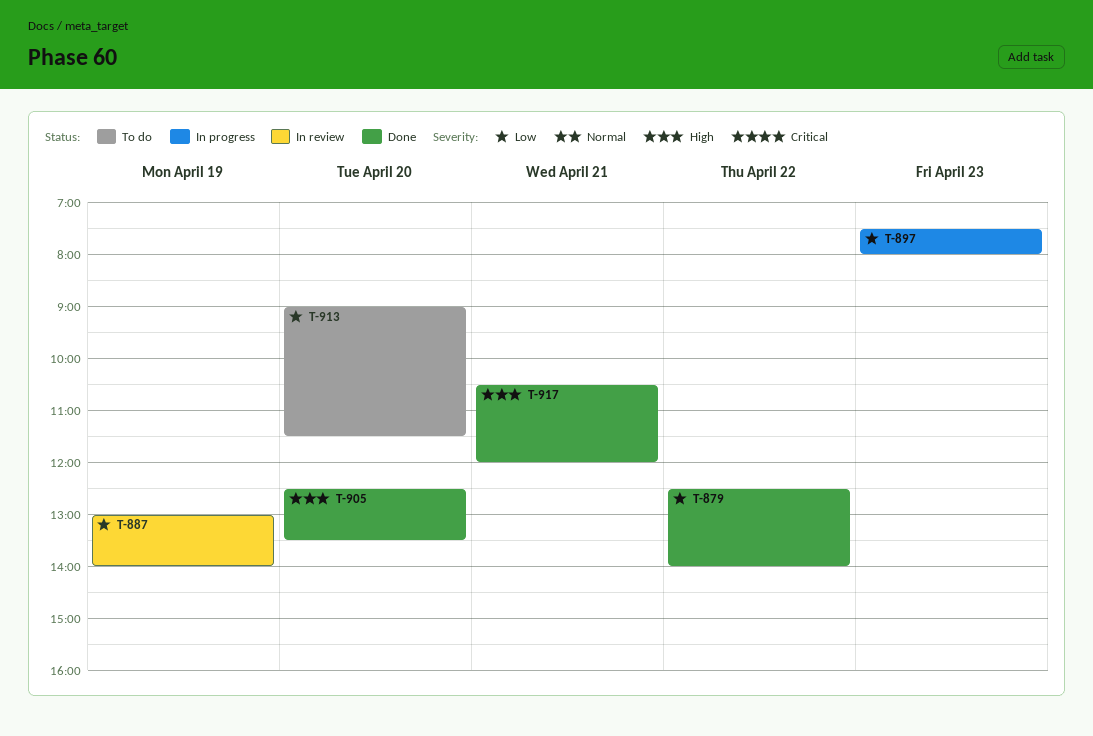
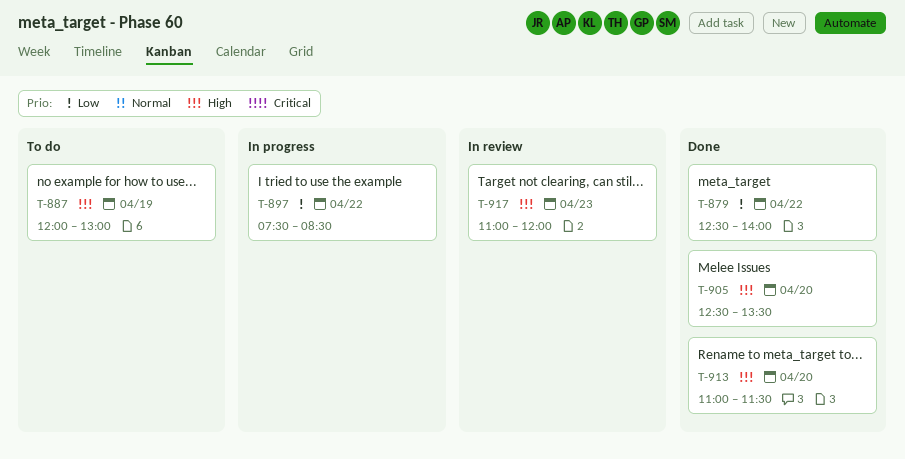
T-887, status: In review -> To do
T-887, priority: Low -> High
T-887, begins: 13:00 -> 12:00
T-887, ends: 14:00 -> 13:00
T-897, day: Apr 23 -> Apr 22
T-897, ends: 08:00 -> 08:30
T-913, status: To do -> Done
T-913, priority: Low -> High
T-913, begins: 09:00 -> 11:00
T-917, status: Done -> In review
T-917, day: Apr 21 -> Apr 23
T-917, begins: 10:30 -> 11:00

